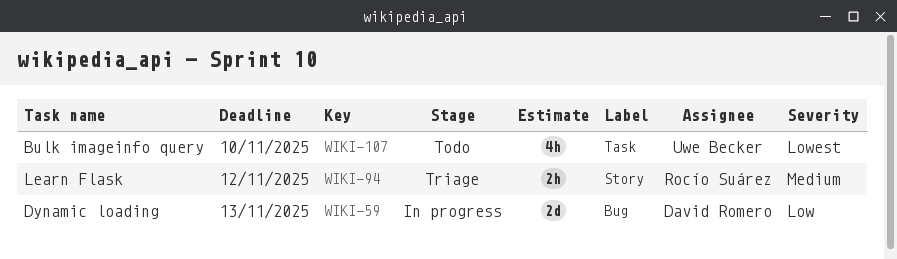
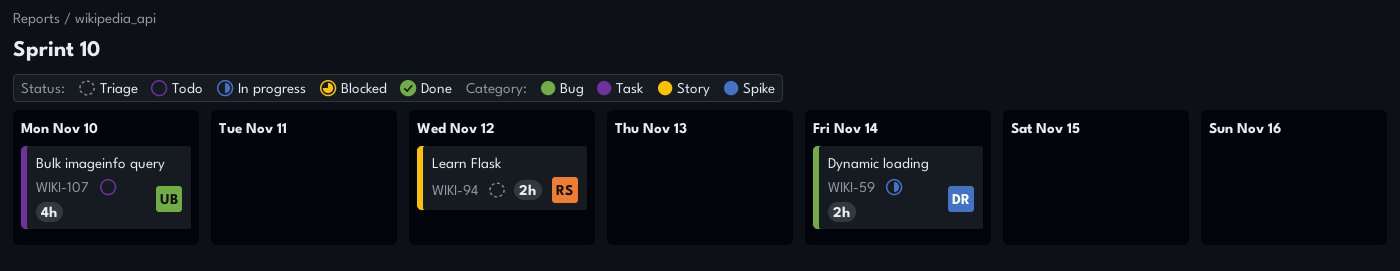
WIKI-59, estimate: 2d -> 2h
WIKI-59, due: Nov 13 -> Nov 14

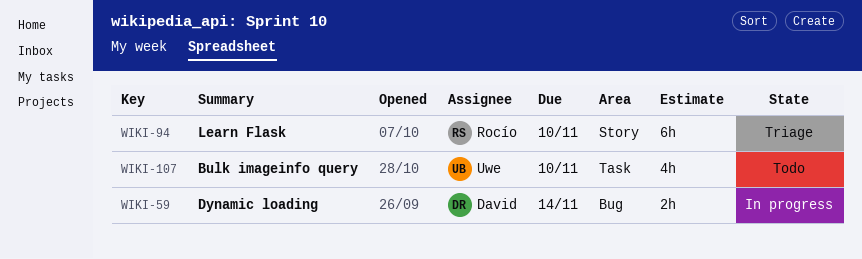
WIKI-94, estimate: 2h -> 6h
WIKI-94, due: Nov 12 -> Nov 10

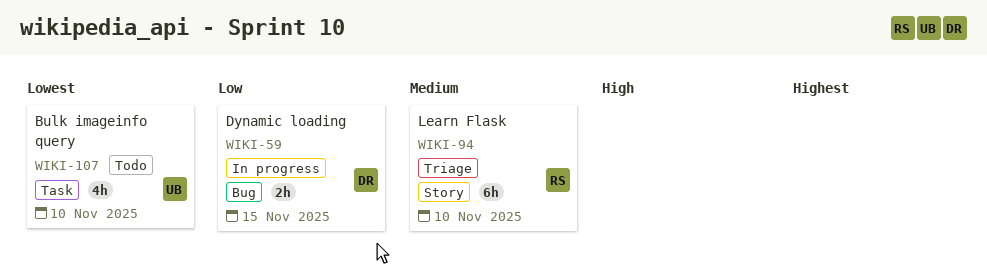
WIKI-59, due: Nov 14 -> Nov 15

